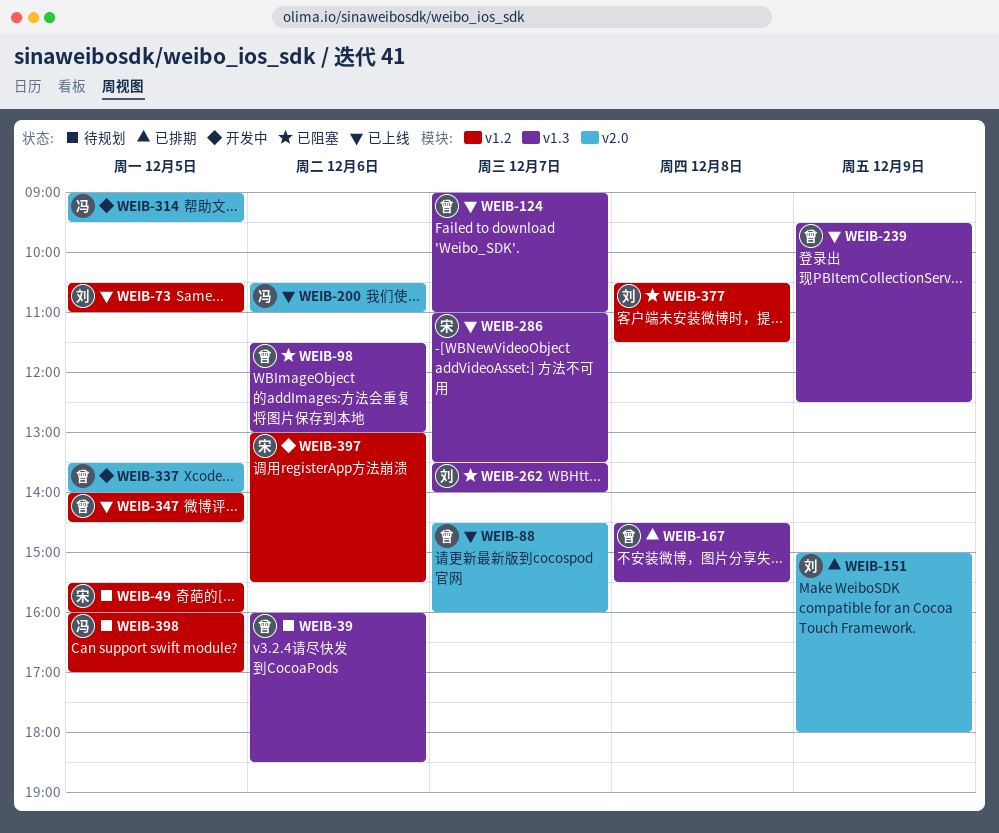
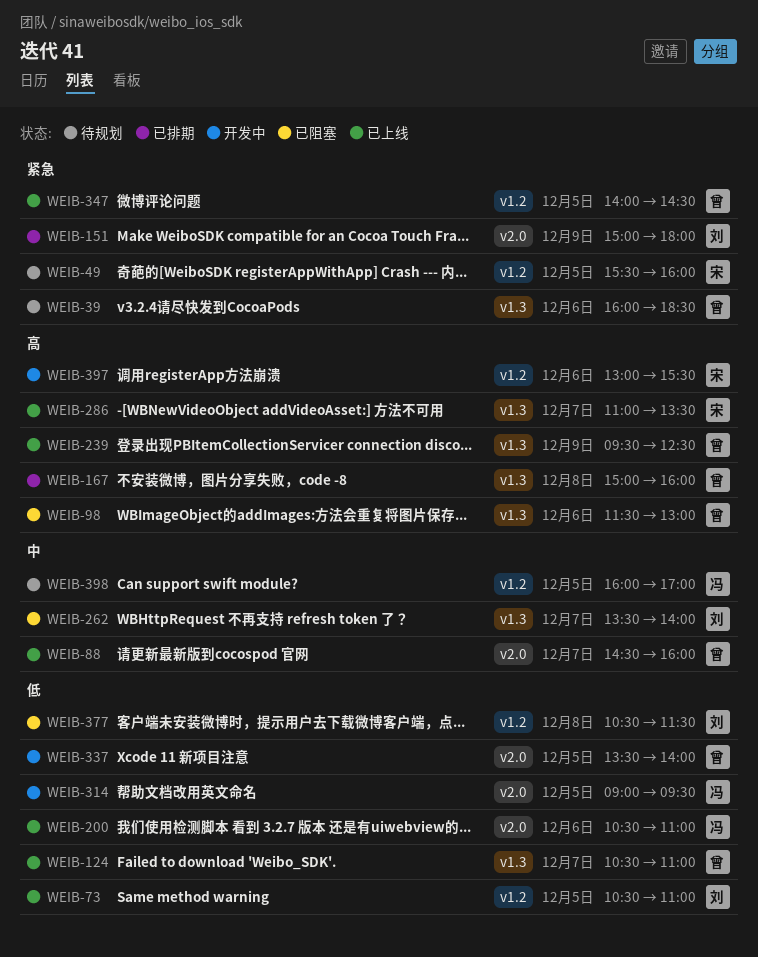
WEIB-124, begins: 09:00 -> 10:30
WEIB-167, begins: 14:30 -> 15:00
WEIB-167, ends: 15:30 -> 16:00

